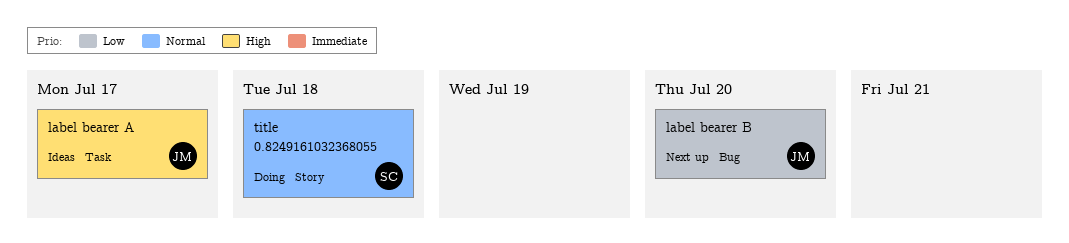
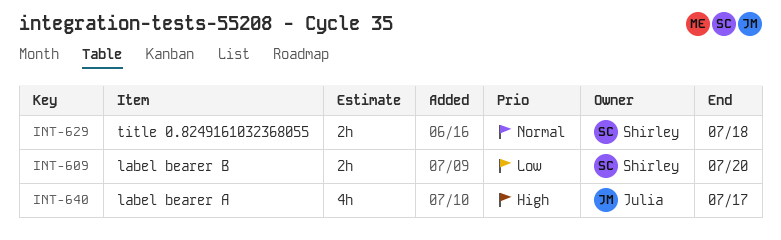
label bearer B, owner: Julia -> Shirley

